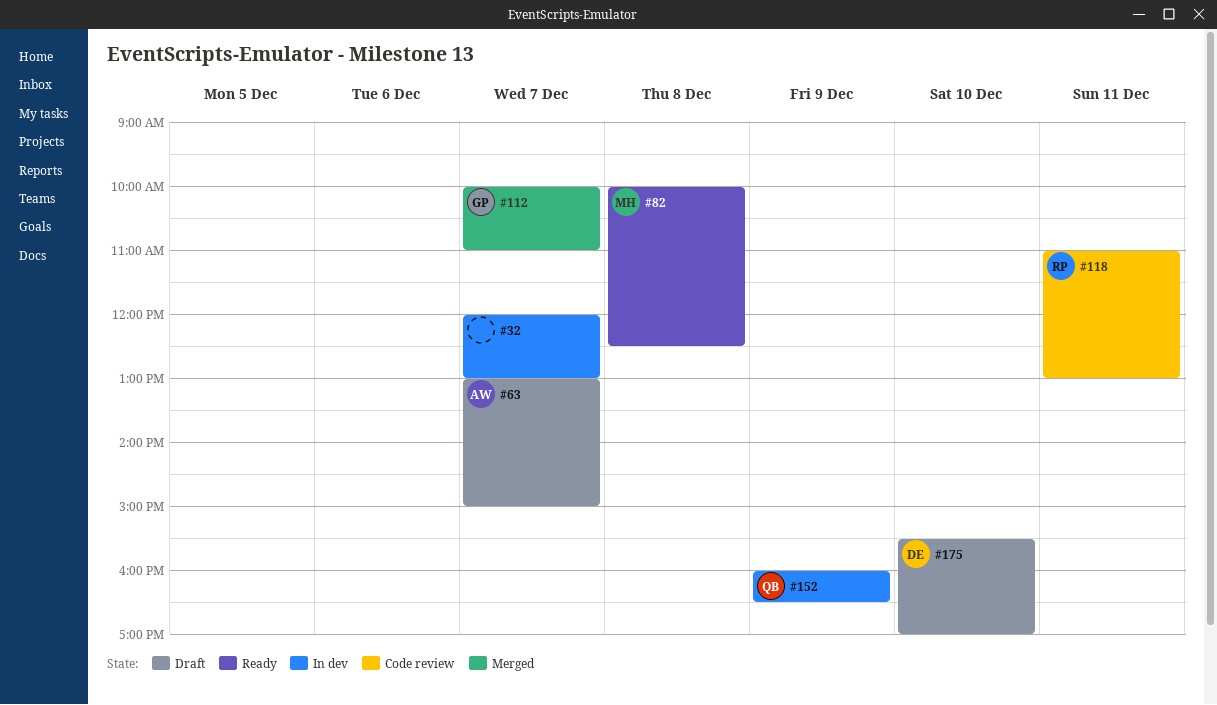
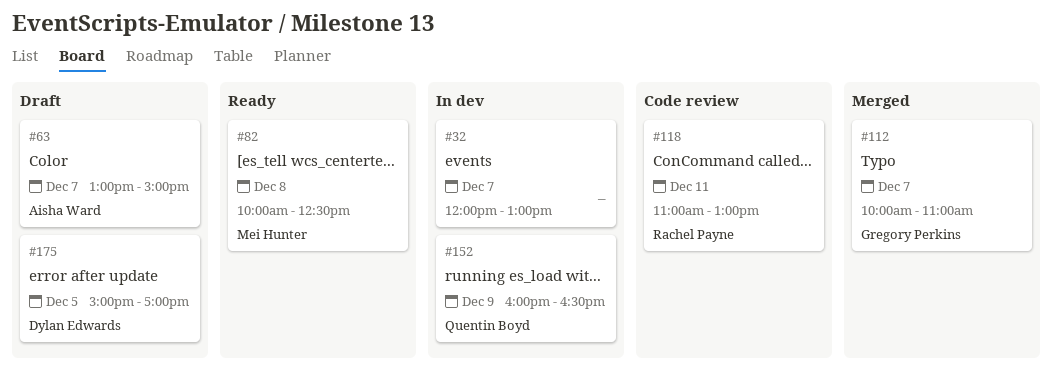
#175, day: Dec 10 -> Dec 5
#175, begins: 15:30 -> 15:00

